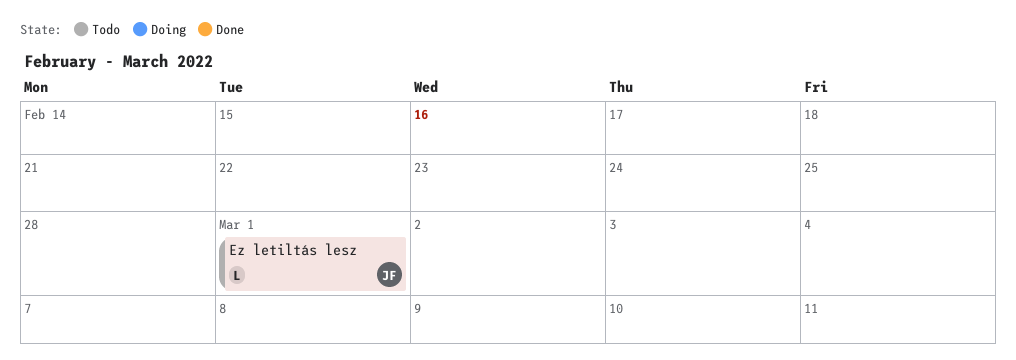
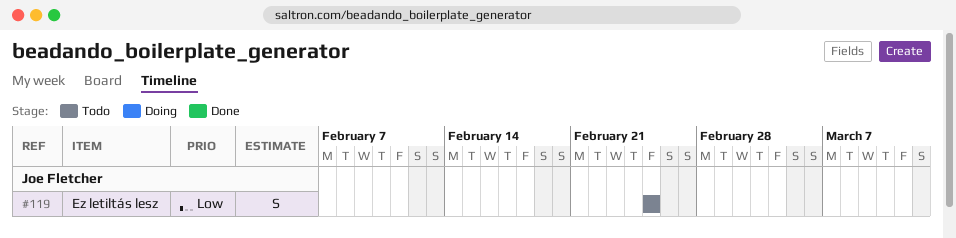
Ez letiltás lesz, estimate: L -> S
Ez letiltás lesz, due: Mar 1 -> Feb 25

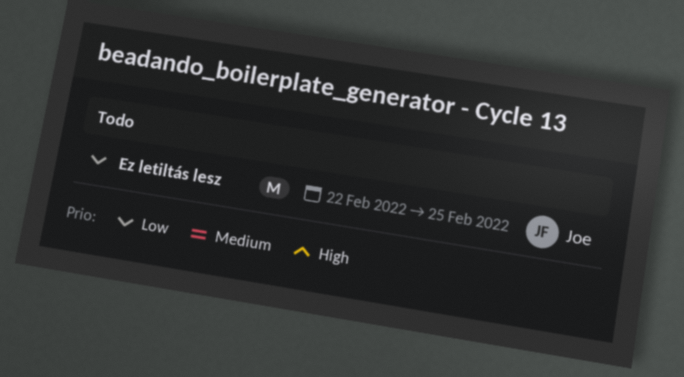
Ez letiltás lesz, estimate: S -> M
Ez letiltás lesz, start: Feb 25 -> Feb 22

